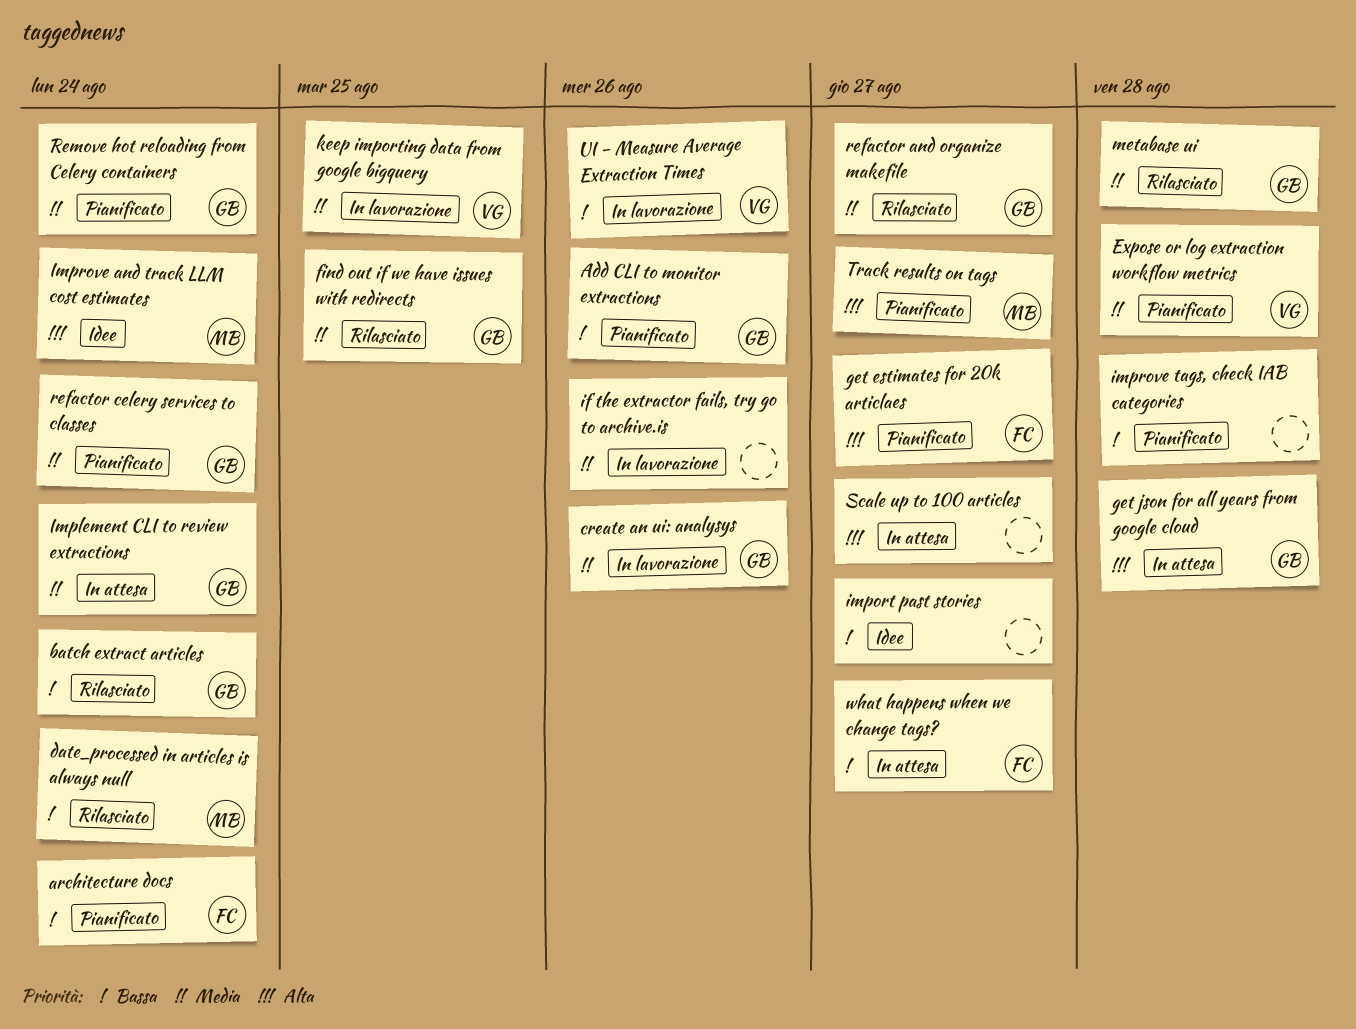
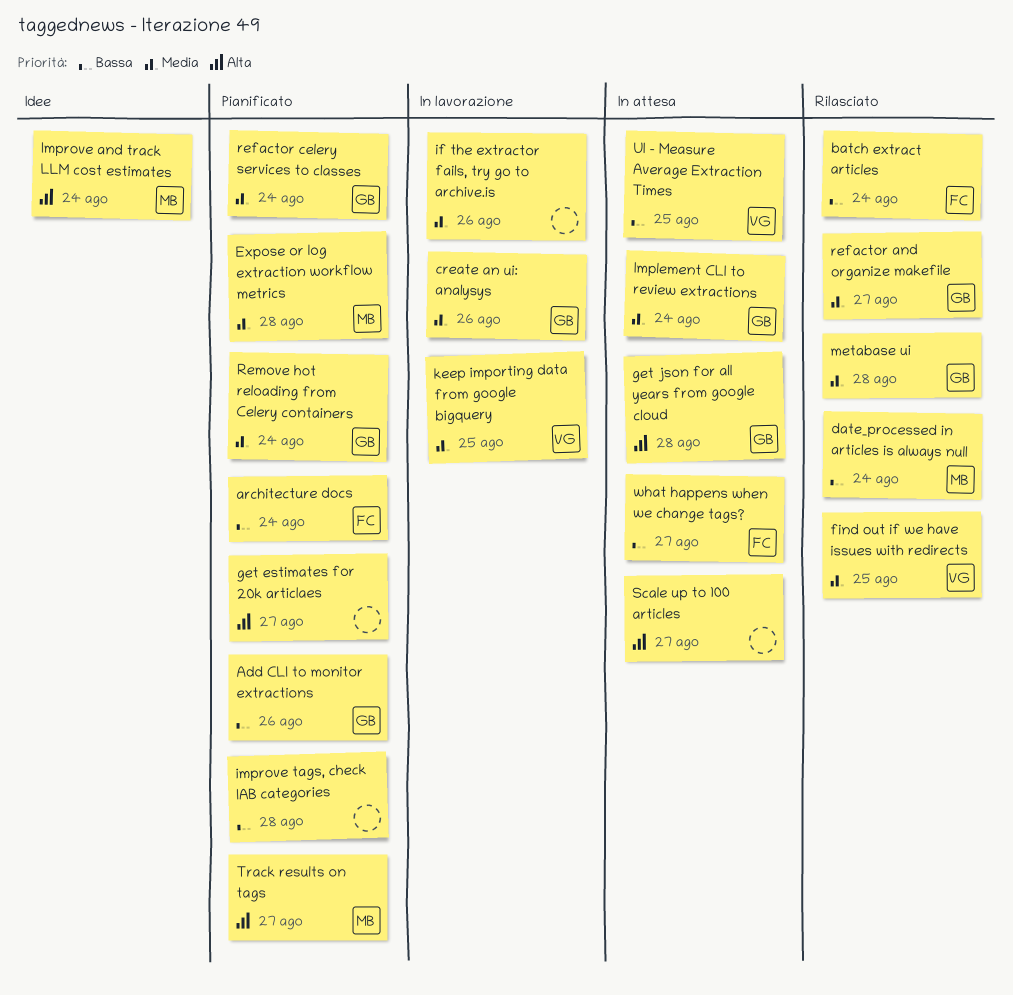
batch extract articles, owner: GB -> FC
Expose or log extraction workflow metrics, owner: VG -> MB
find out if we have issues with redirects, owner: GB -> VG
get estimates for 20k articlaes, owner: FC -> none
import past stories: present -> none
UI - Measure Average Extraction Times, status: In lavorazione -> In attesa
UI - Measure Average Extraction Times, due: Aug 26 -> Aug 25

